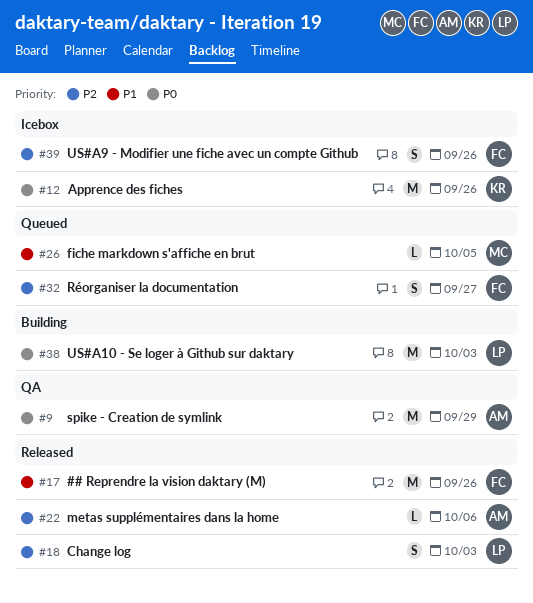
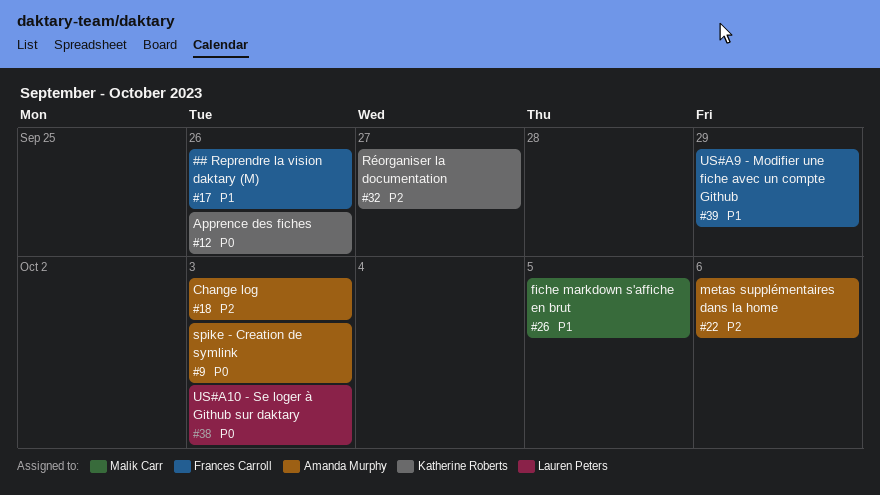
#9, due: Sep 29 -> Oct 3
#18, owner: Lauren Peters -> Amanda Murphy
#32, owner: Frances Carroll -> Katherine Roberts
#39, priority: P2 -> P1
#39, due: Sep 26 -> Sep 29

